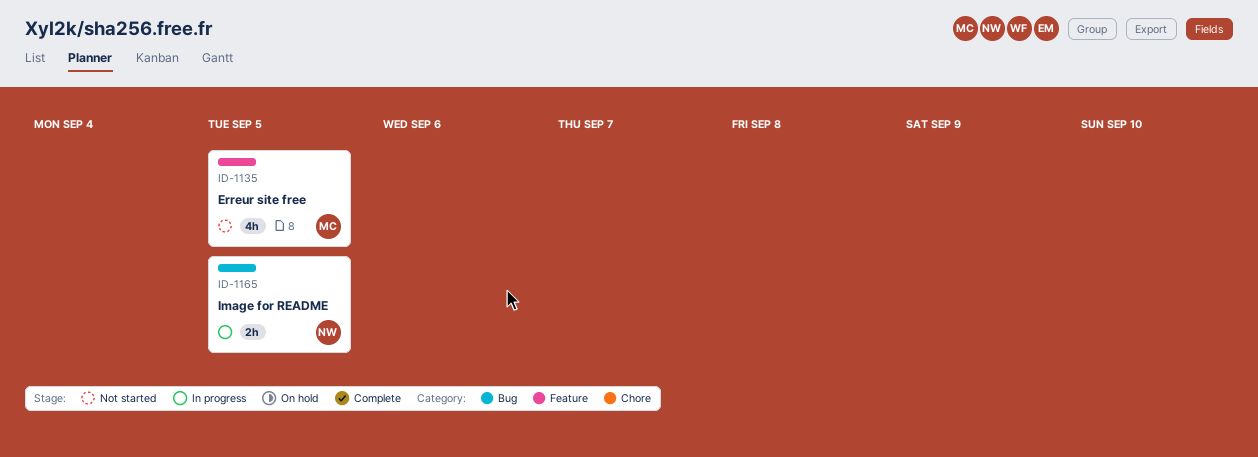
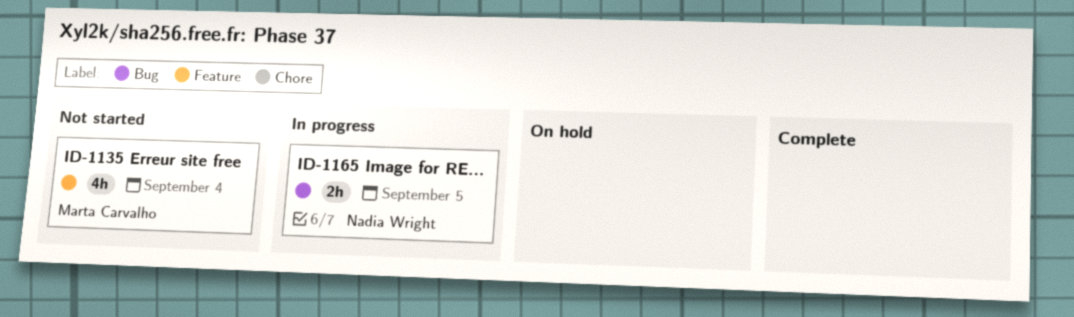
ID-1135, due: Sep 5 -> Sep 4

